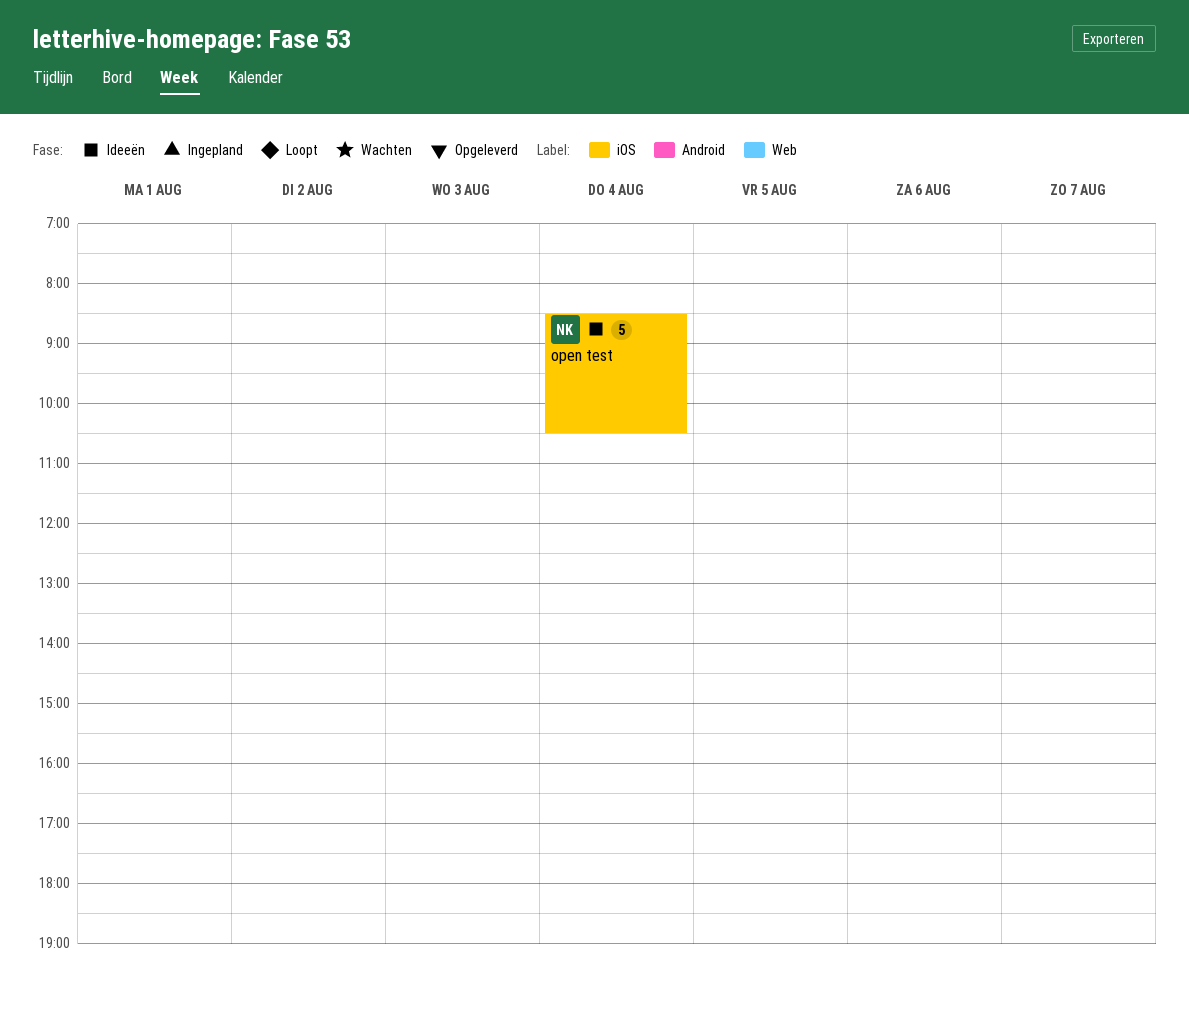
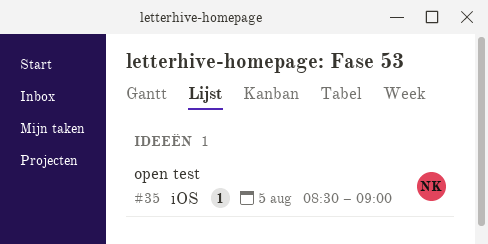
open test, estimate: 5 -> 1
open test, day: Aug 4 -> Aug 5
open test, ends: 10:30 -> 09:00

